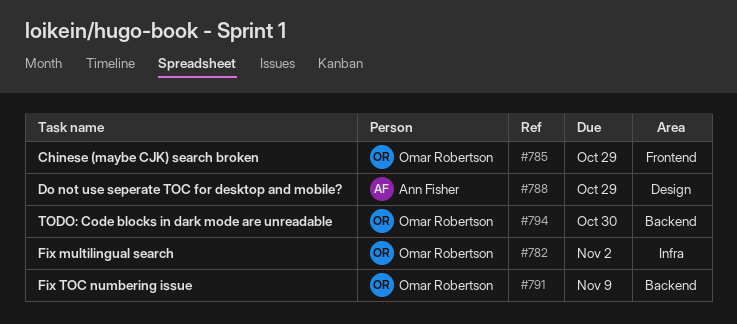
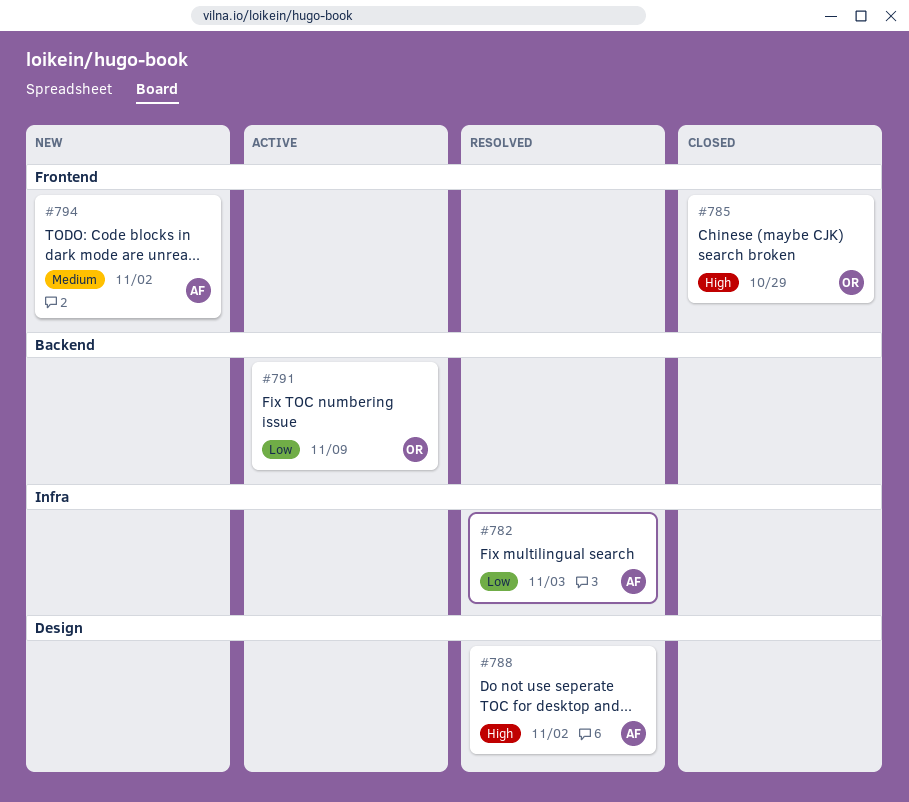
#782, owner: Omar Robertson -> Ann Fisher
#782, due: Nov 2 -> Nov 3
#788, due: Oct 29 -> Nov 2
#794, owner: Omar Robertson -> Ann Fisher
#794, label: Backend -> Frontend
#794, due: Oct 30 -> Nov 2

